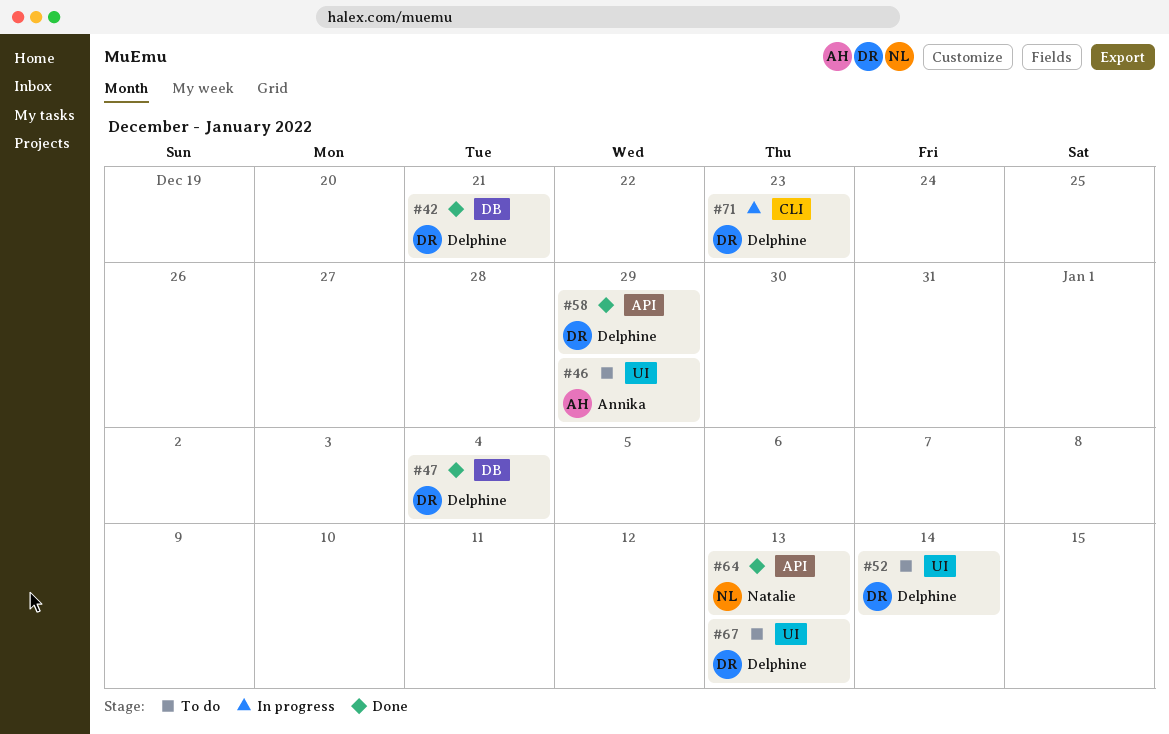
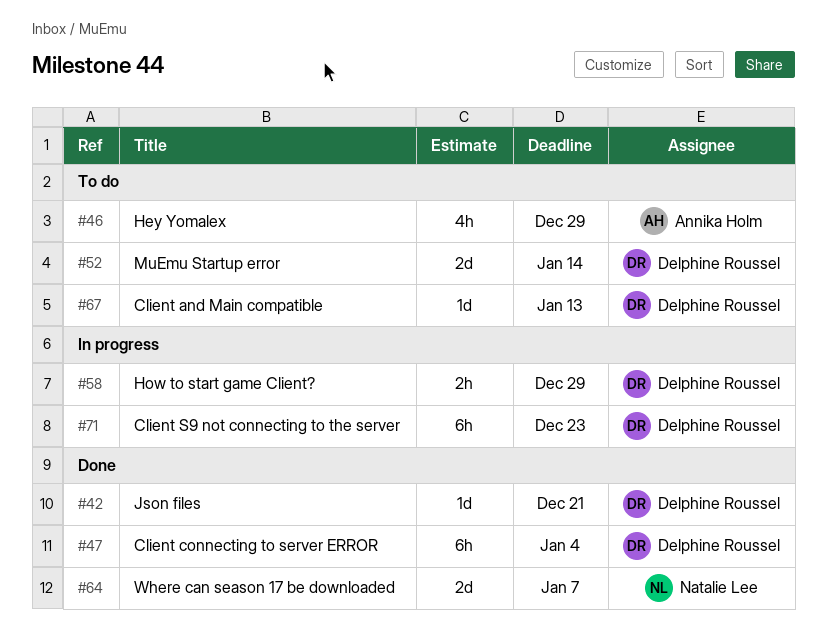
#58, status: Done -> In progress
#64, due: Jan 13 -> Jan 7

